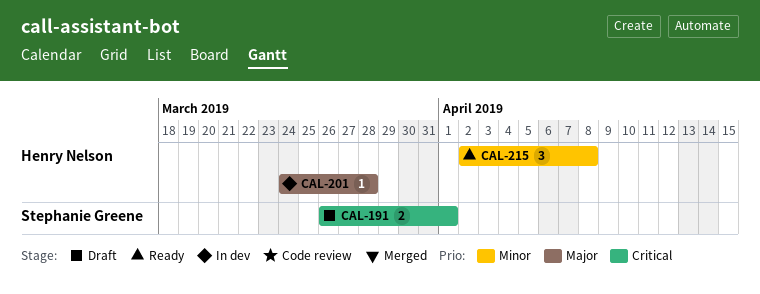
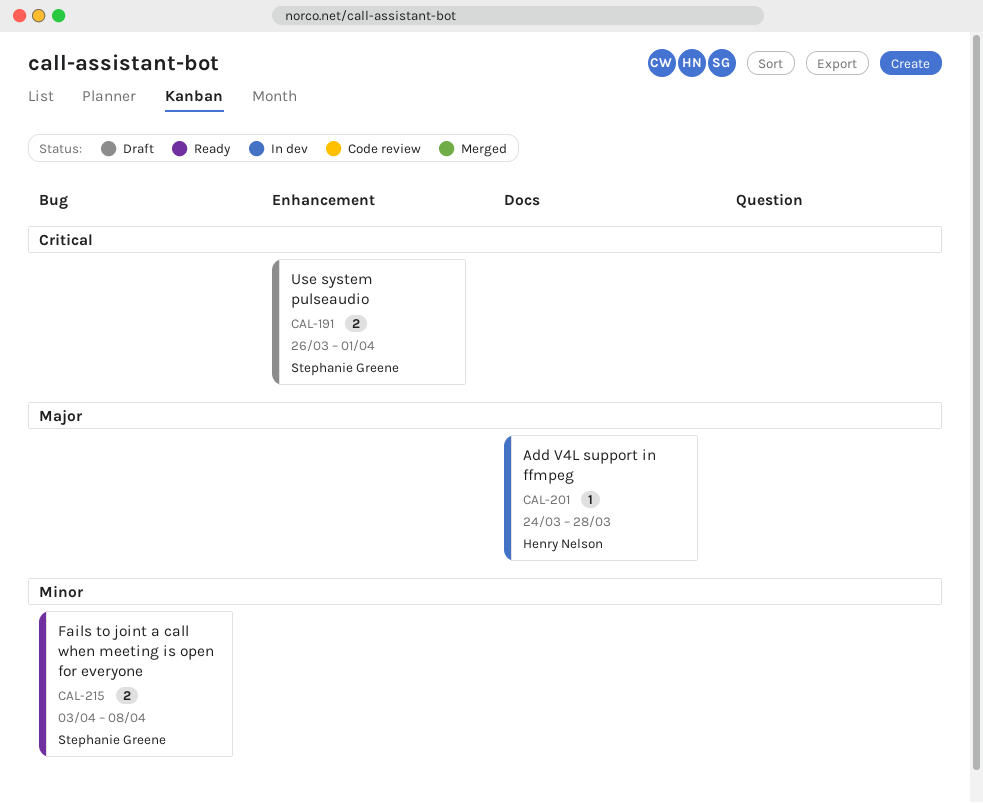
CAL-215, owner: Henry Nelson -> Stephanie Greene
CAL-215, estimate: 3 -> 2
CAL-215, start: Apr 2 -> Apr 3

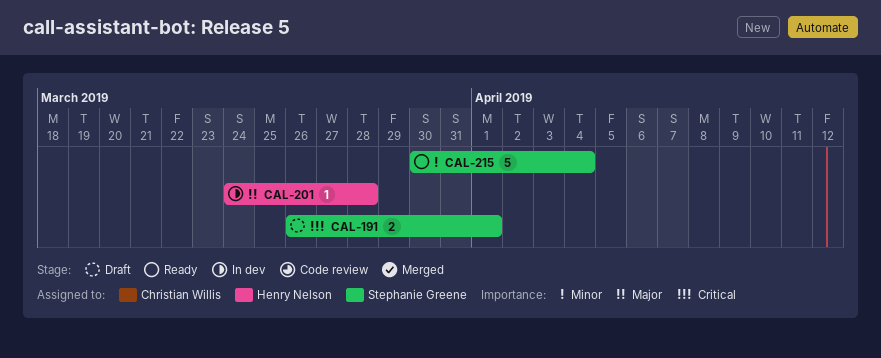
CAL-215, estimate: 2 -> 5
CAL-215, start: Apr 3 -> Mar 30
CAL-215, due: Apr 8 -> Apr 4

